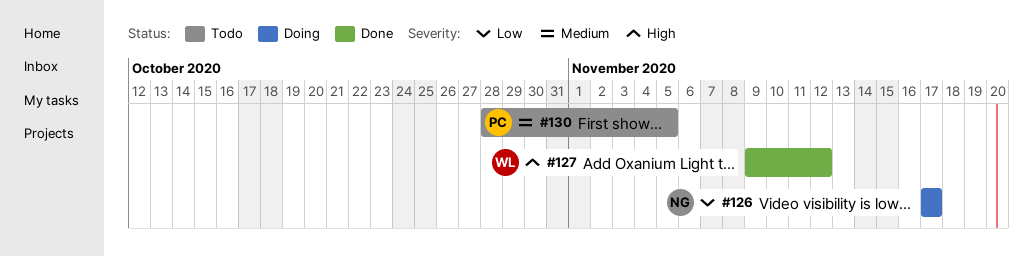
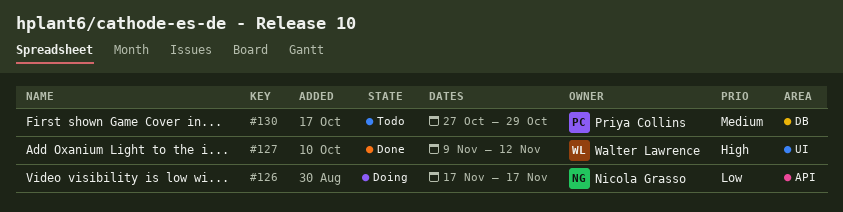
#130, start: Oct 28 -> Oct 27
#130, due: Nov 5 -> Oct 29

